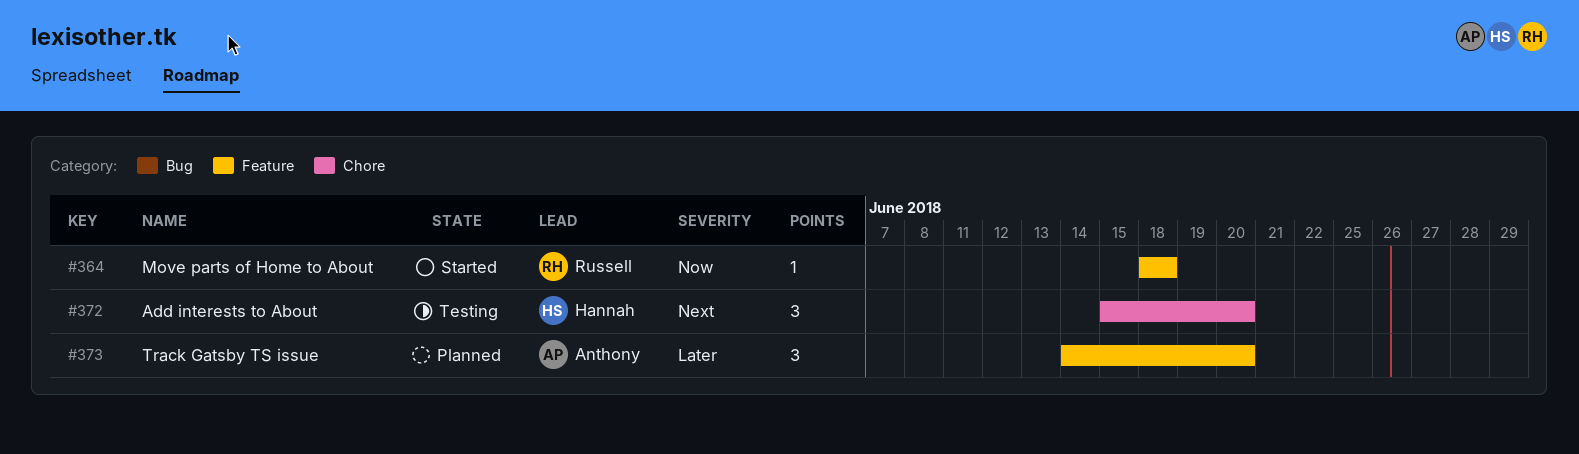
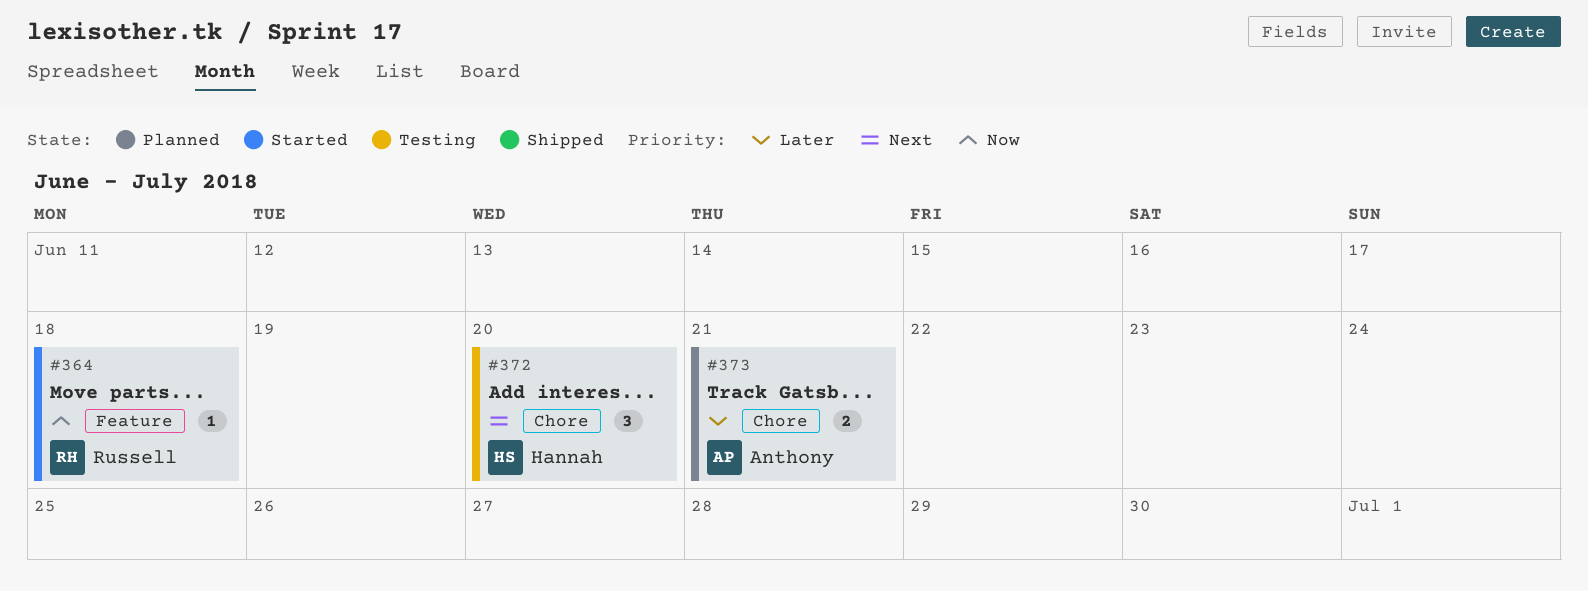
#373, label: Feature -> Chore
#373, estimate: 3 -> 2
#373, due: Jun 20 -> Jun 21

